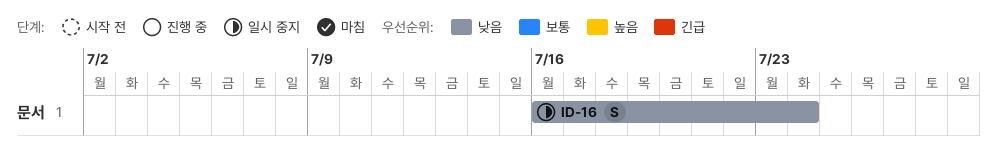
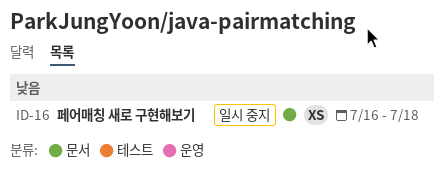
ID-16, estimate: S -> XS
ID-16, due: Jul 24 -> Jul 18

